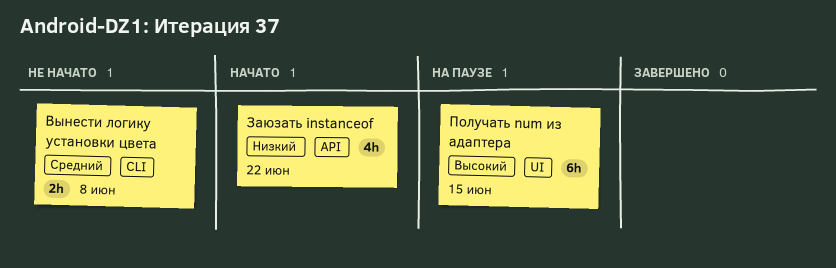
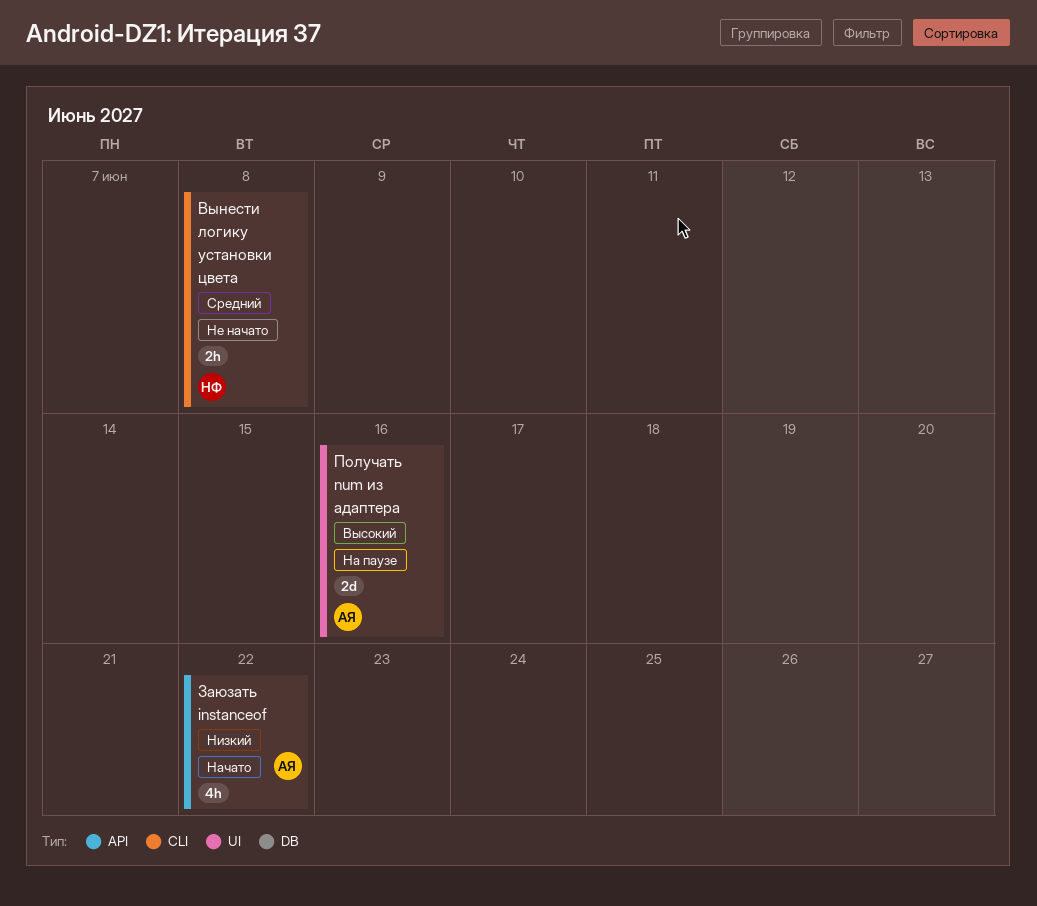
Получать num из адаптера, estimate: 6h -> 2d
Получать num из адаптера, due: Jun 15 -> Jun 16

